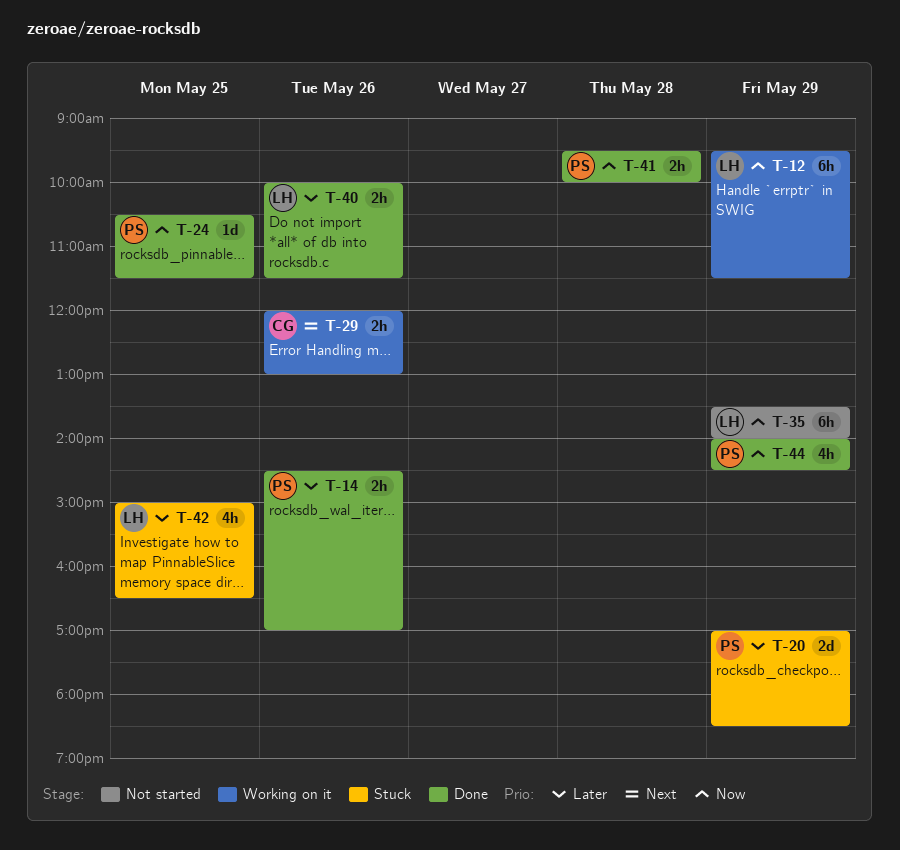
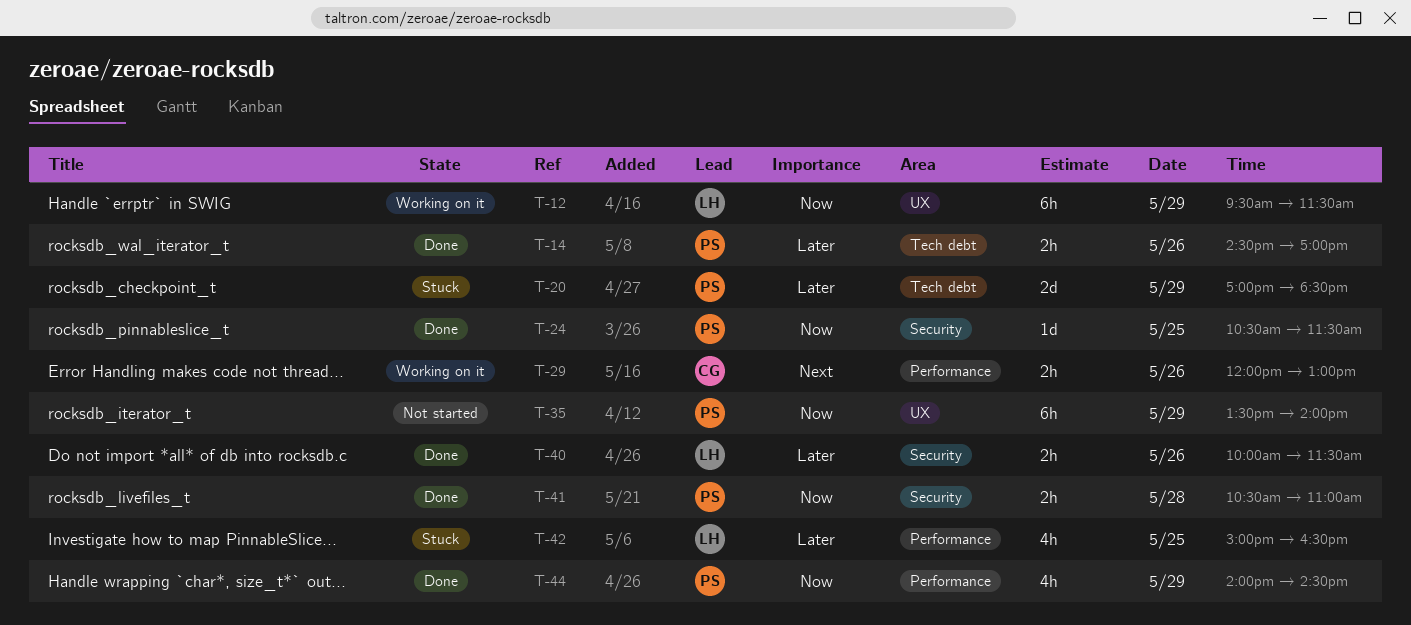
T-35, owner: LH -> PS
T-41, begins: 09:30 -> 10:30
T-41, ends: 10:00 -> 11:00

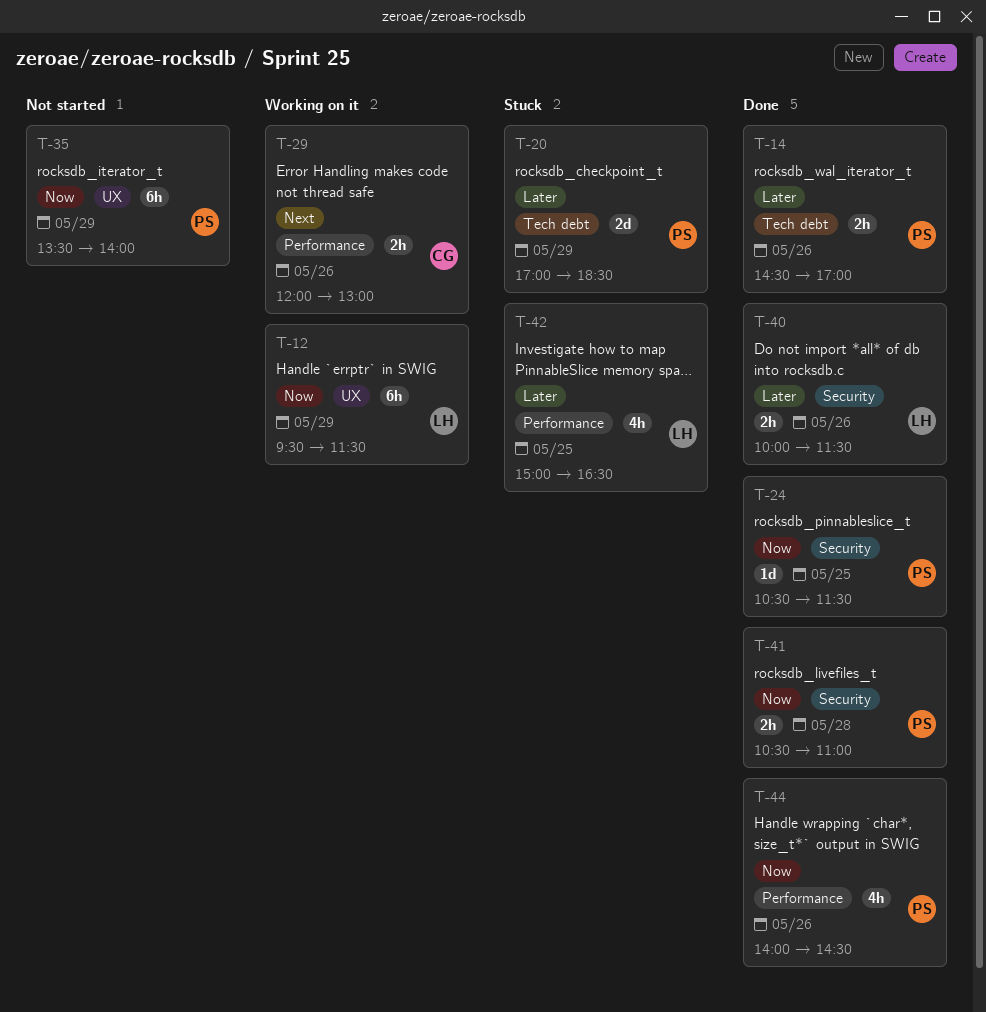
T-44, day: May 29 -> May 26

